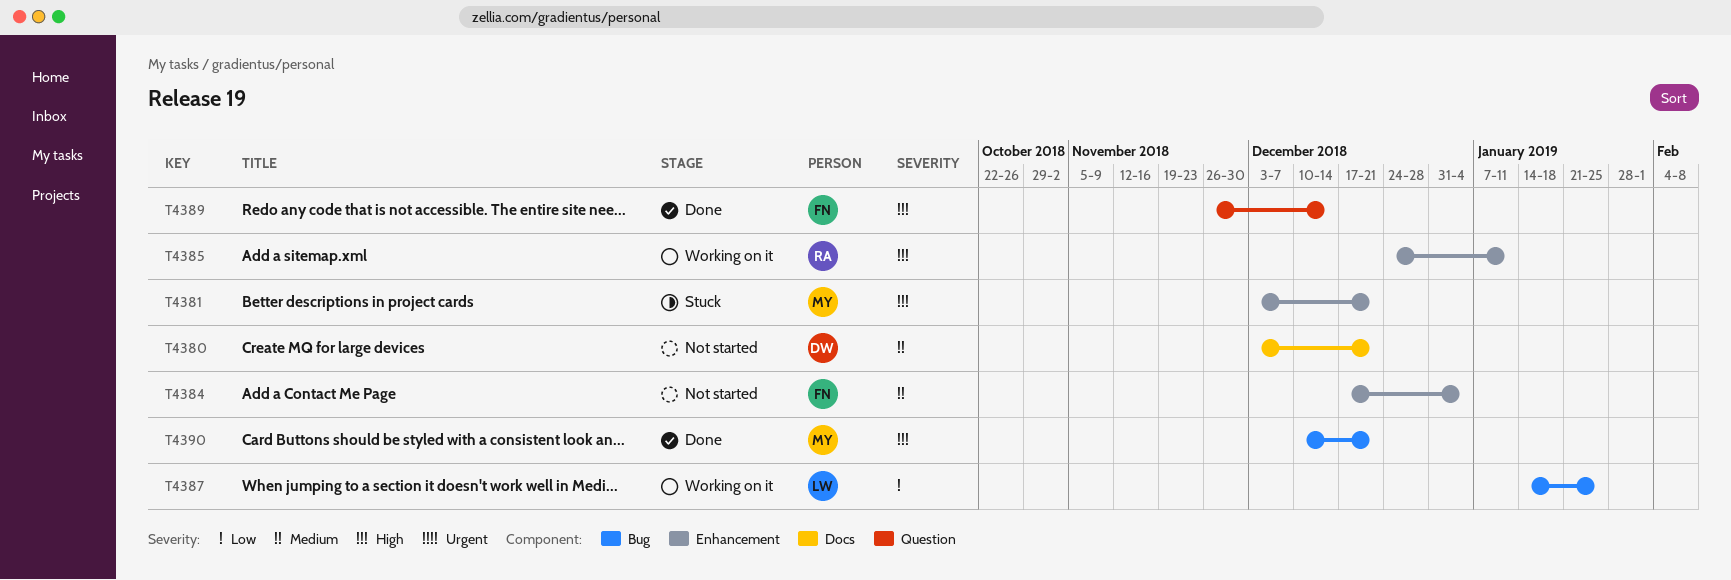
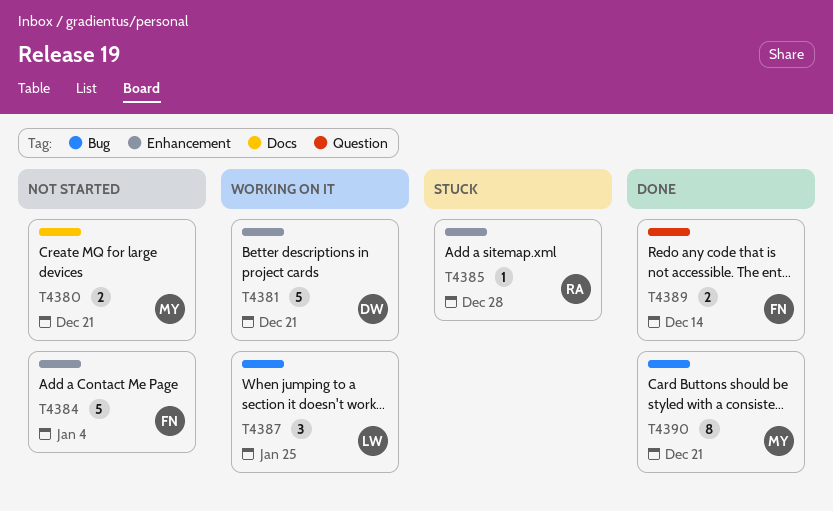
T4380, owner: DW -> MY
T4381, status: Stuck -> Working on it
T4381, owner: MY -> DW
T4385, status: Working on it -> Stuck
T4385, due: Jan 11 -> Dec 28

